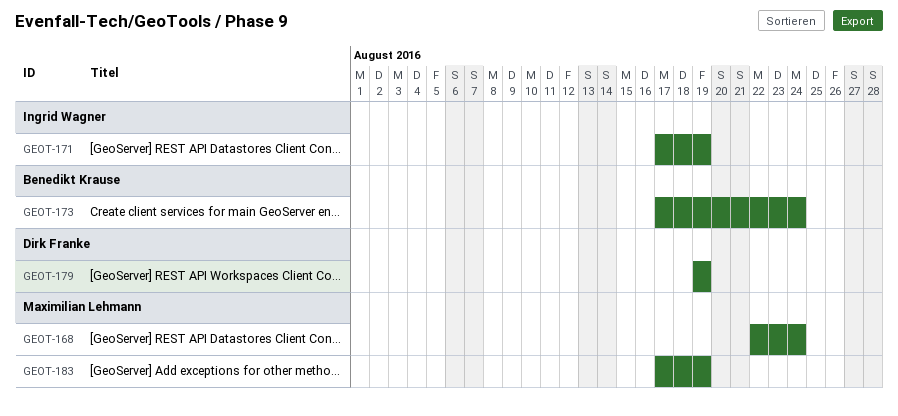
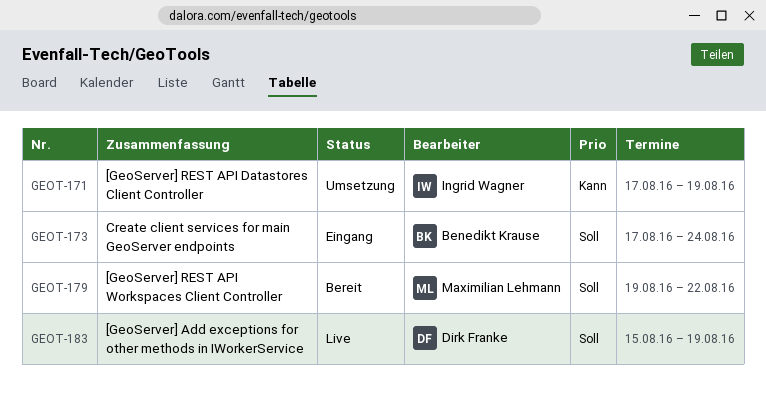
GEOT-168: present -> none
GEOT-179, owner: Dirk Franke -> Maximilian Lehmann
GEOT-179, due: Aug 19 -> Aug 22
GEOT-183, owner: Maximilian Lehmann -> Dirk Franke
GEOT-183, start: Aug 17 -> Aug 15

